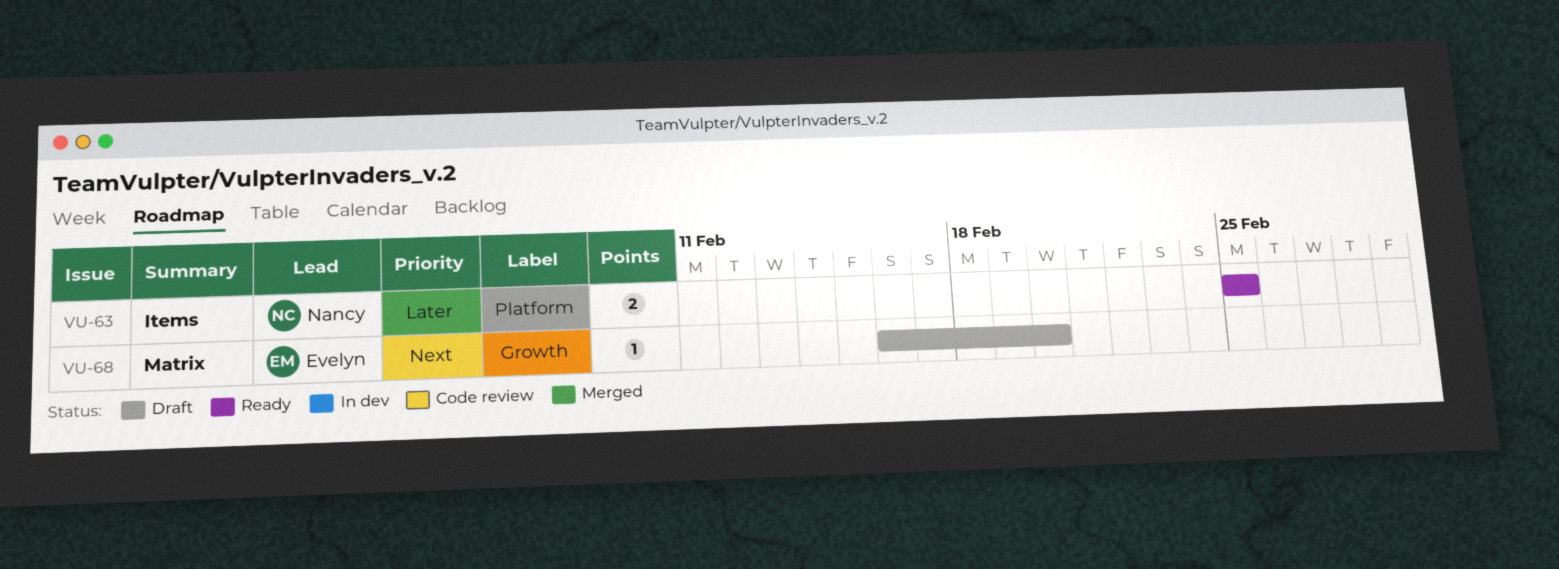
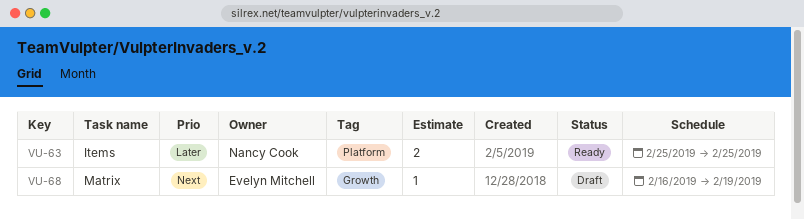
VU-68, due: Feb 20 -> Feb 19

